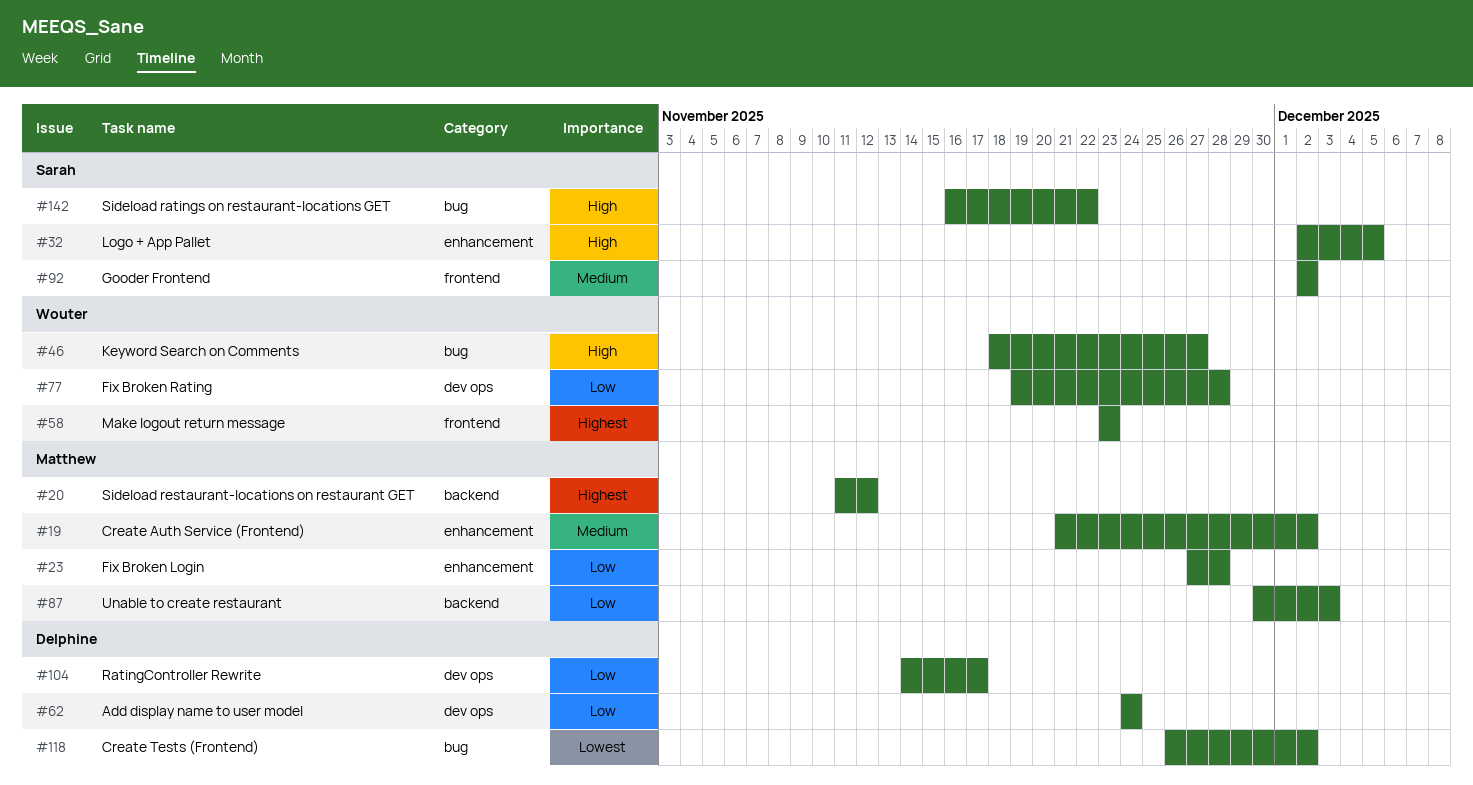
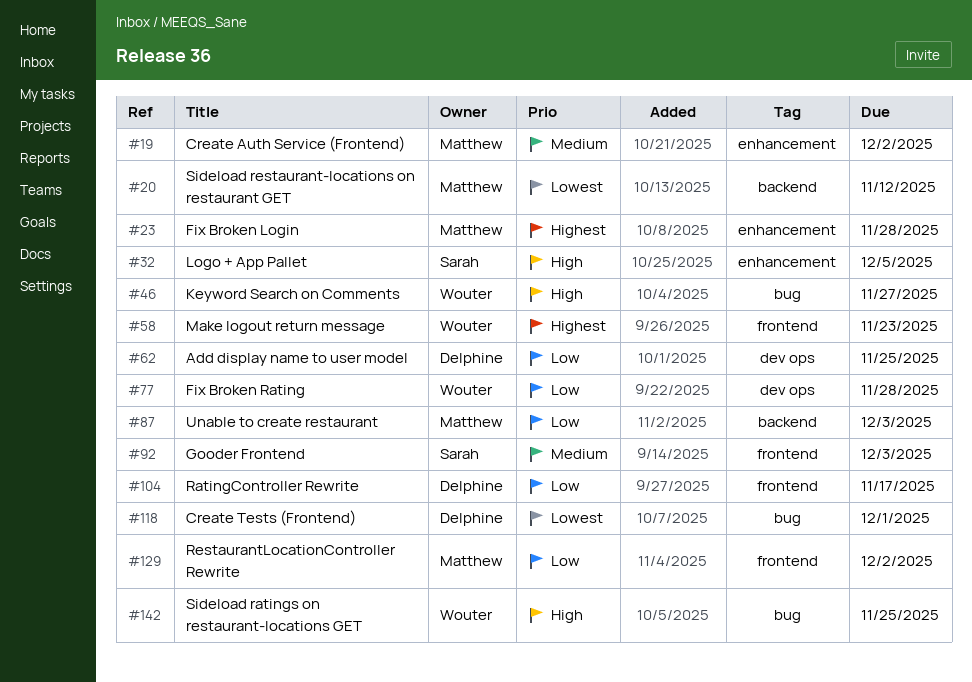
#20, priority: Highest -> Lowest
#23, priority: Low -> Highest
#62, due: Nov 24 -> Nov 25
#92, due: Dec 2 -> Dec 3
#104, label: dev ops -> frontend
#118, due: Dec 2 -> Dec 1
#129: none -> present
#142, owner: Sarah -> Wouter
#142, due: Nov 22 -> Nov 25

